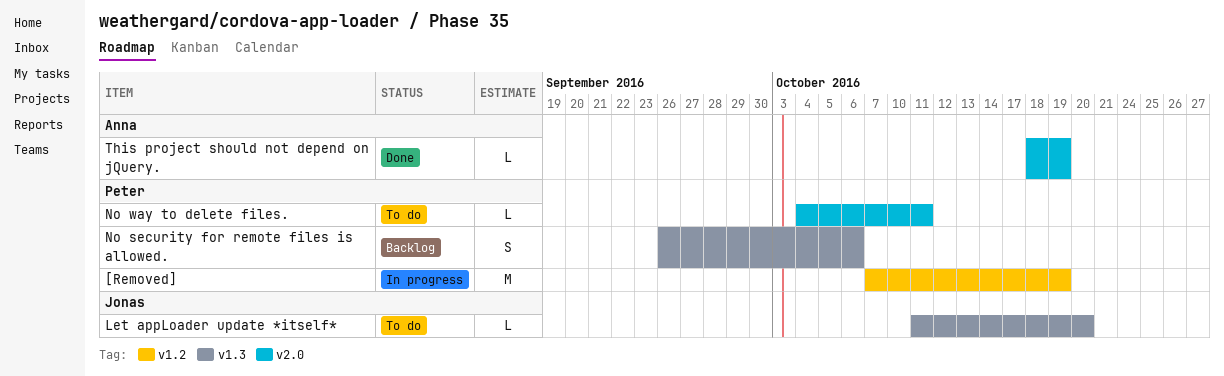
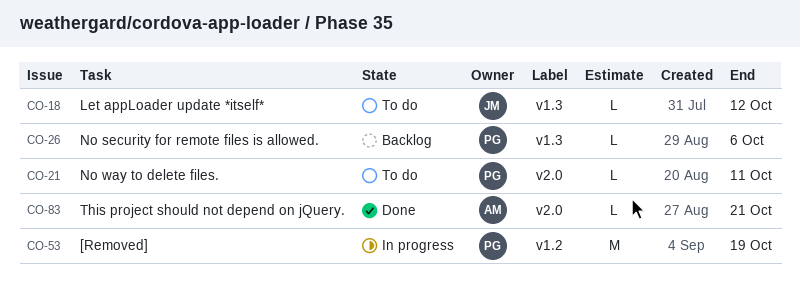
Let appLoader update *itself*, due: Oct 20 -> Oct 12
No security for remote files is allowed., estimate: S -> L
This project should not depend on jQuery., due: Oct 19 -> Oct 21

